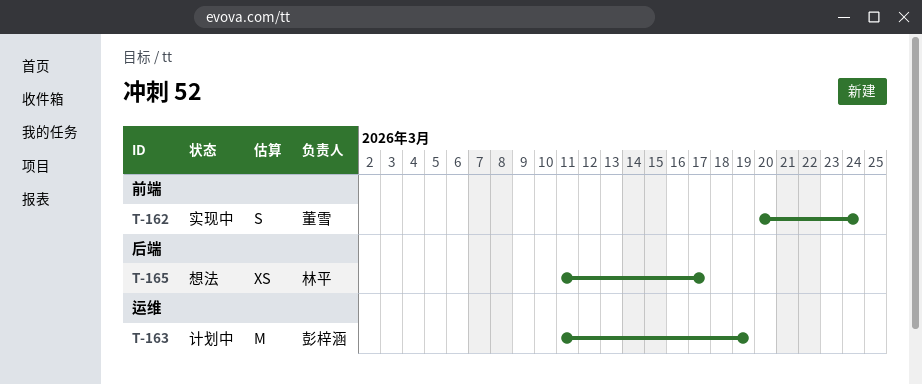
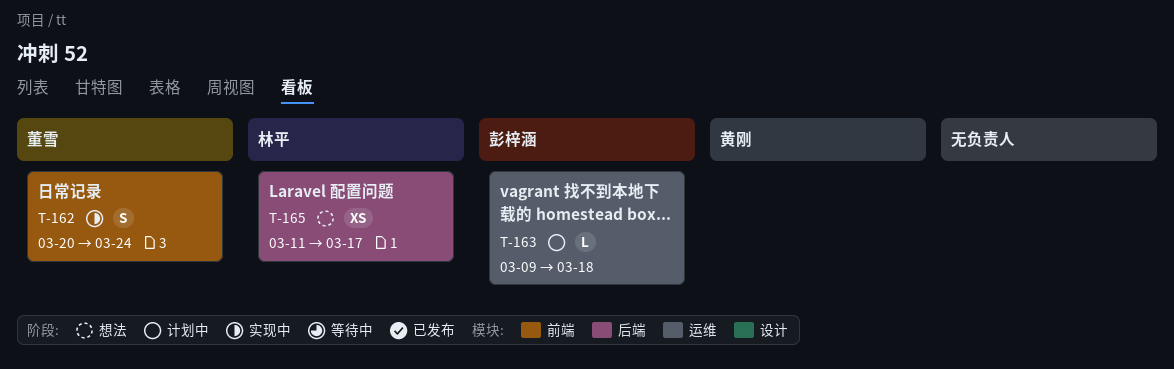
T-163, estimate: M -> L
T-163, start: Mar 11 -> Mar 9
T-163, due: Mar 19 -> Mar 18

